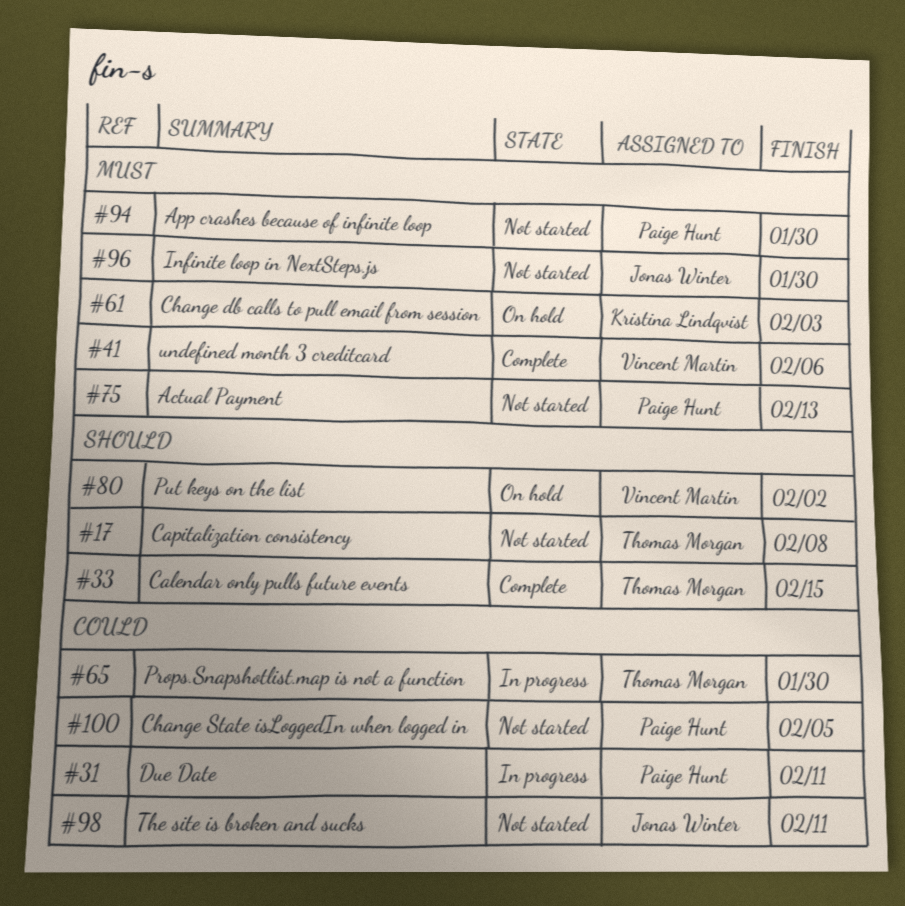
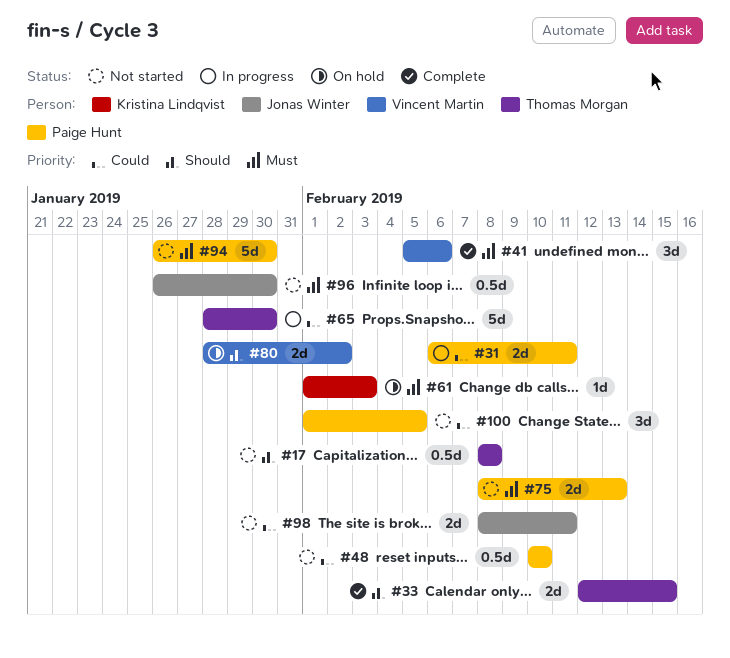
#48: none -> present

